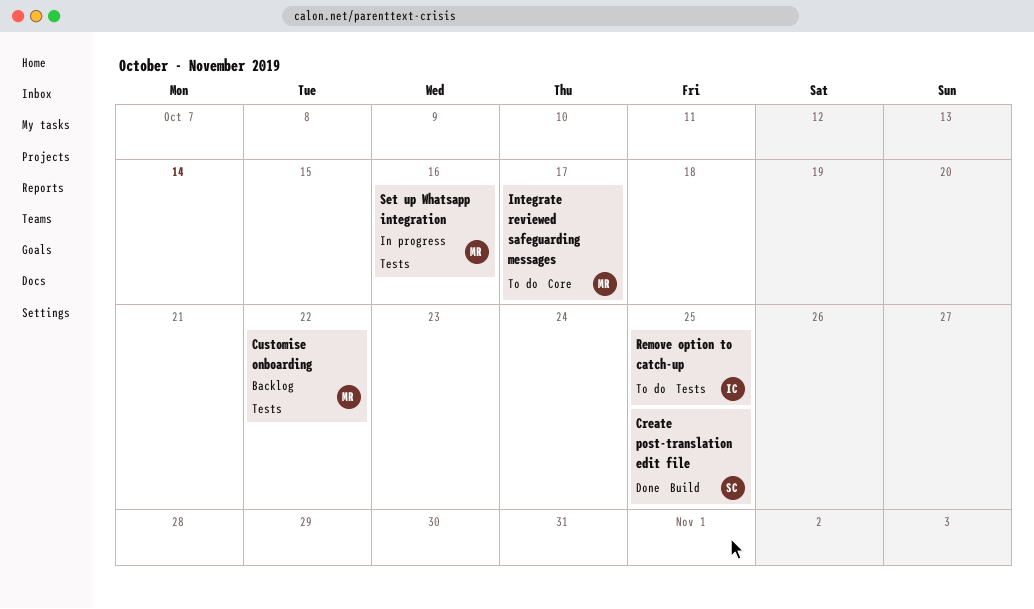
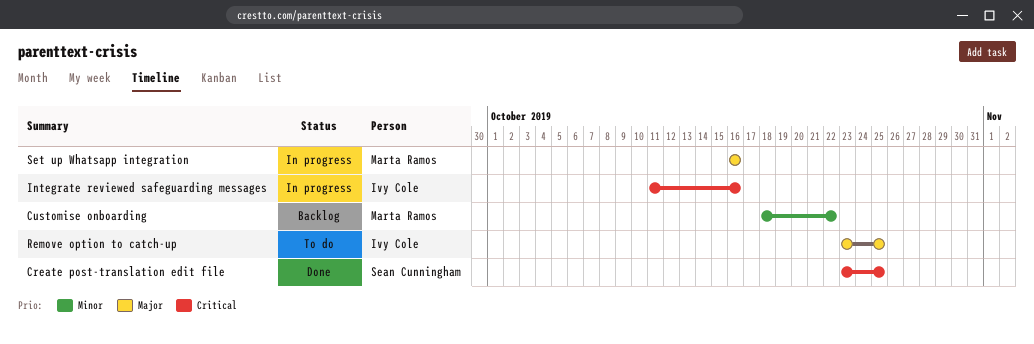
Integrate reviewed safeguarding messages, status: To do -> In progress
Integrate reviewed safeguarding messages, owner: Marta Ramos -> Ivy Cole
Integrate reviewed safeguarding messages, due: Oct 17 -> Oct 16

